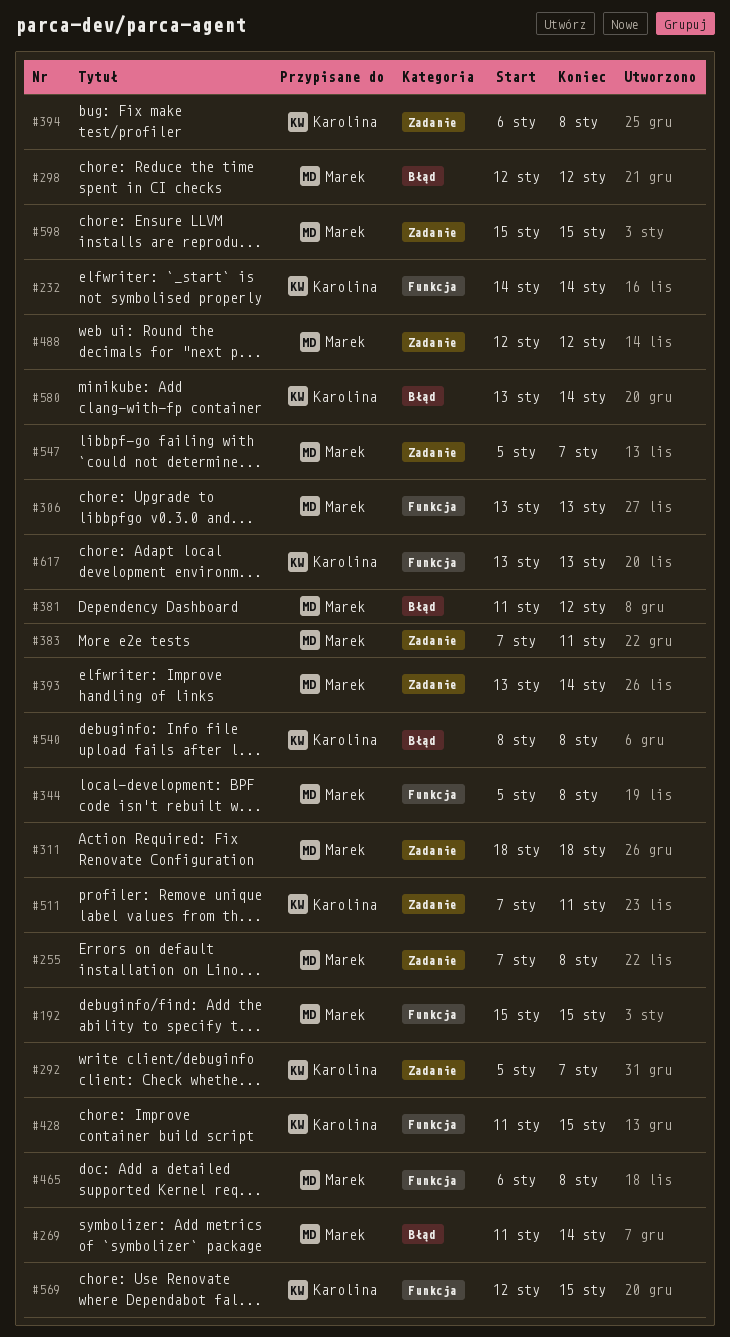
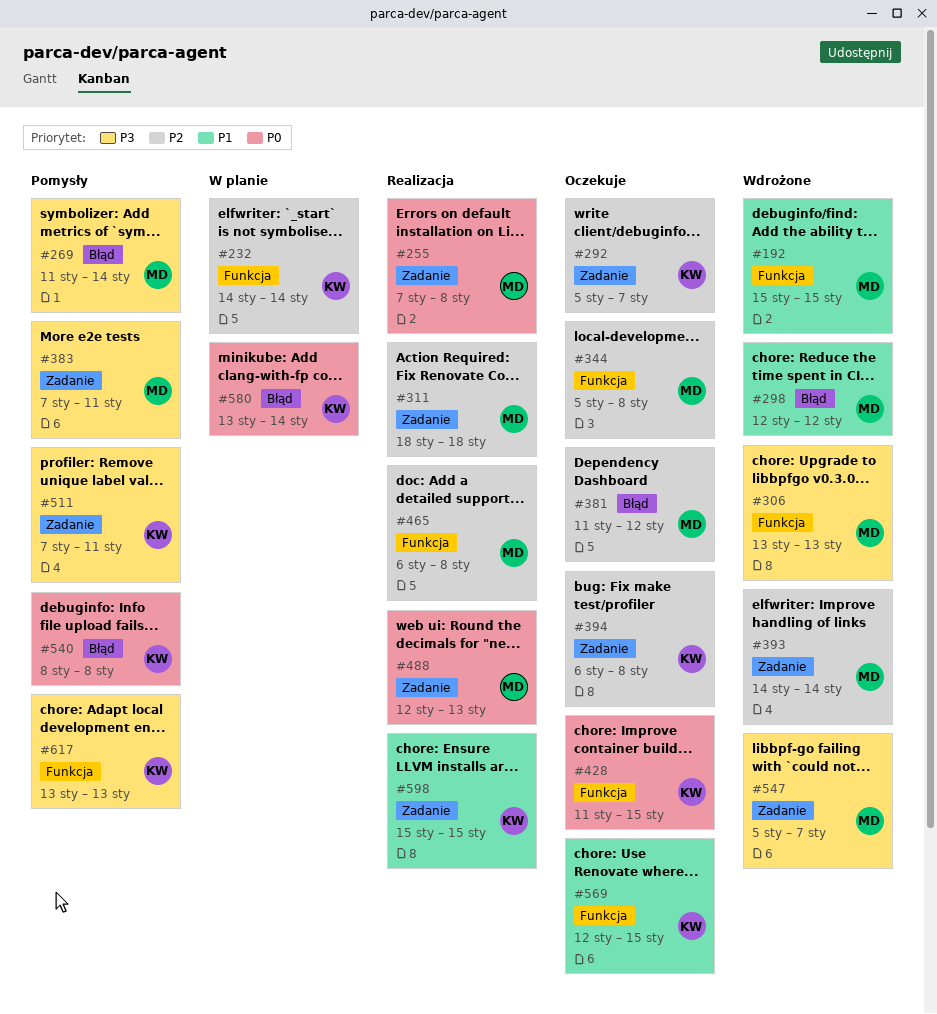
#393, start: Jan 13 -> Jan 14
#488, due: Jan 12 -> Jan 13
#598, owner: Marek -> Karolina

